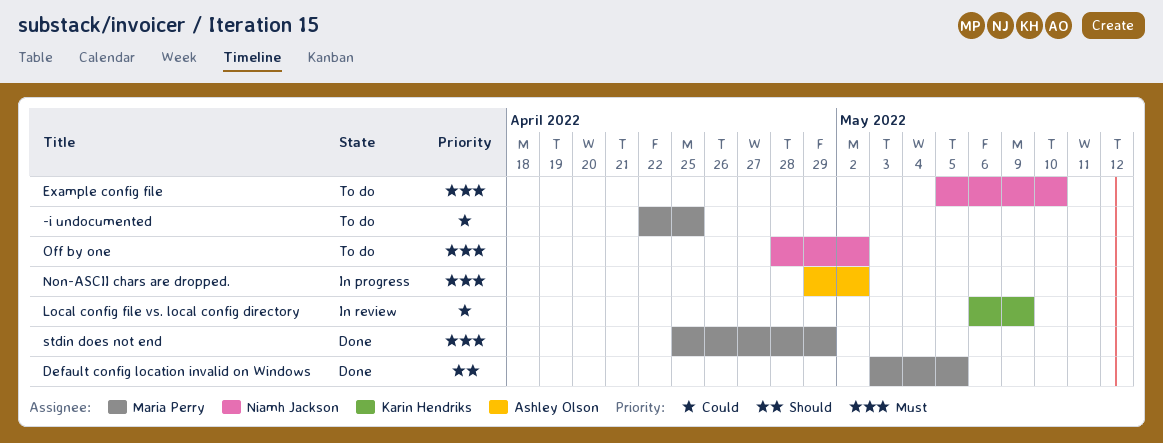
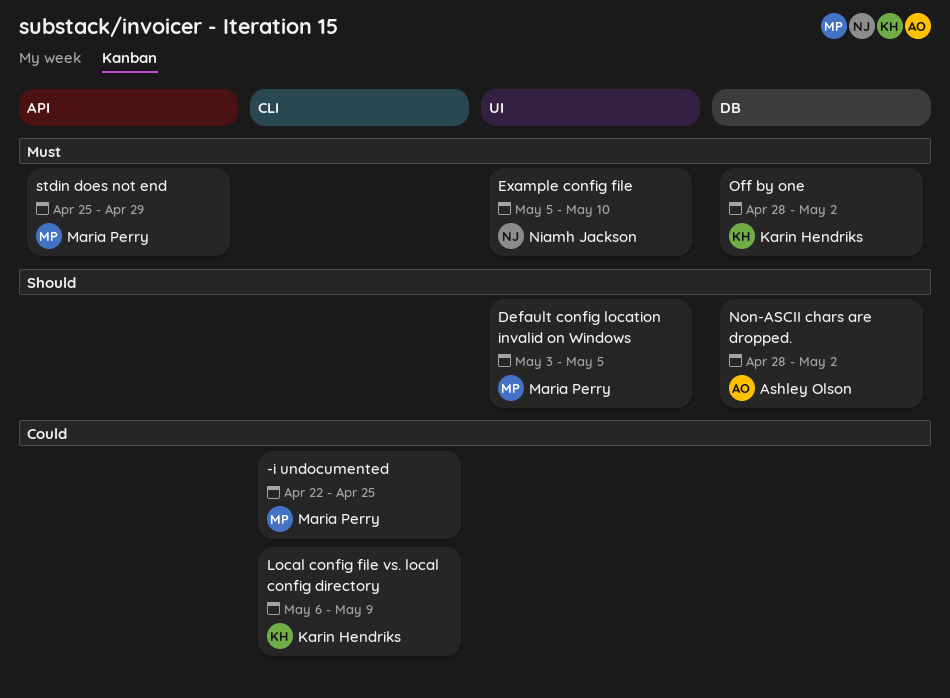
Non-ASCII chars are dropped., priority: Must -> Should
Non-ASCII chars are dropped., start: Apr 29 -> Apr 28
Off by one, owner: Niamh Jackson -> Karin Hendriks

